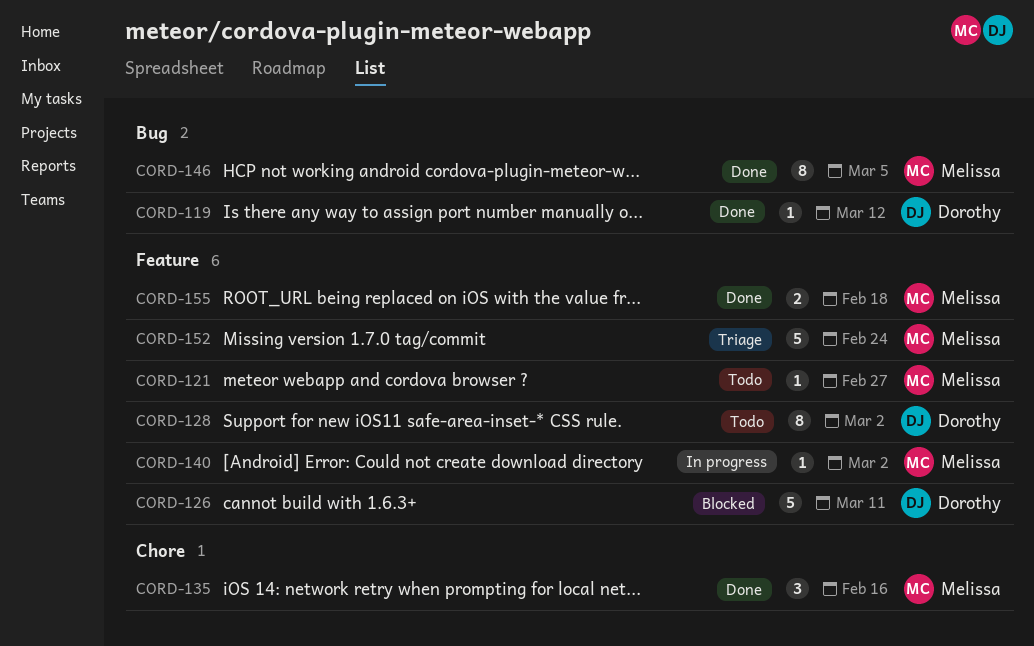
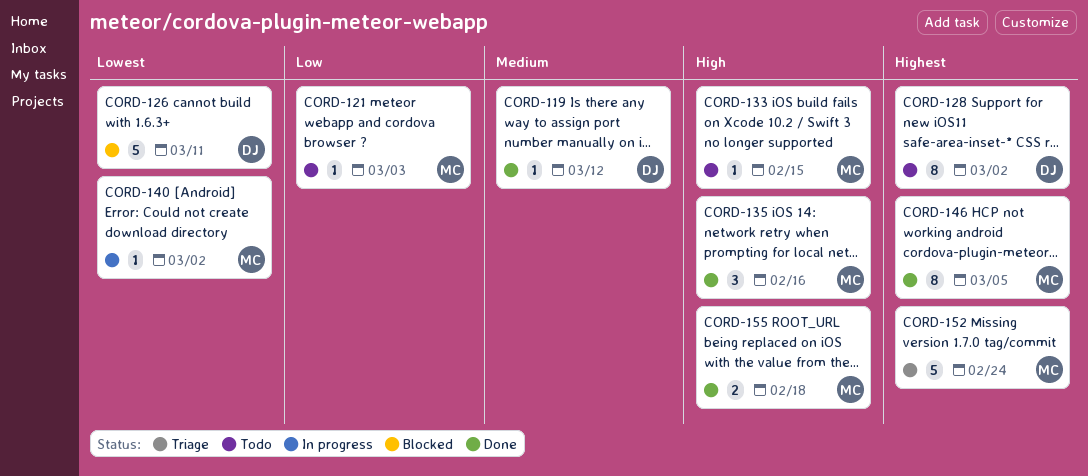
CORD-121, due: Feb 27 -> Mar 3
CORD-133: none -> present

